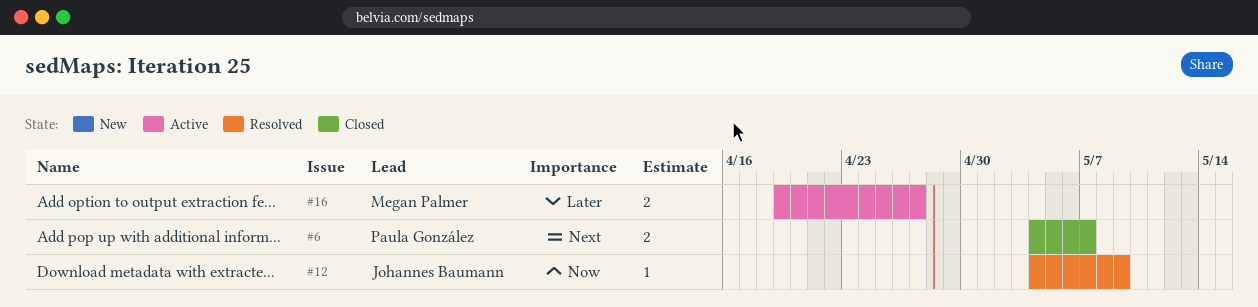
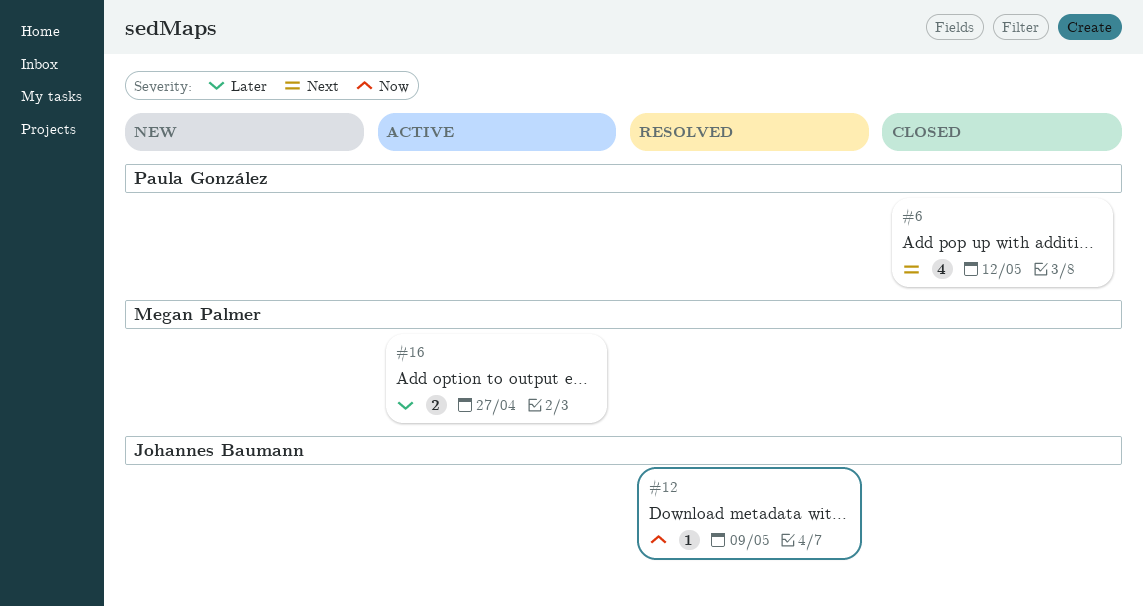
#6, estimate: 2 -> 4
#6, due: May 7 -> May 12

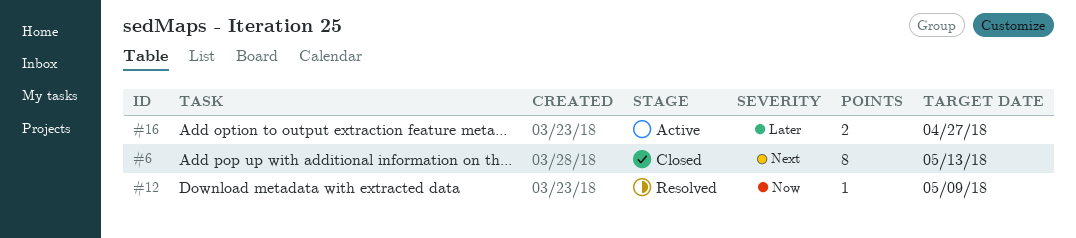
#6, estimate: 4 -> 8
#6, due: May 12 -> May 13

